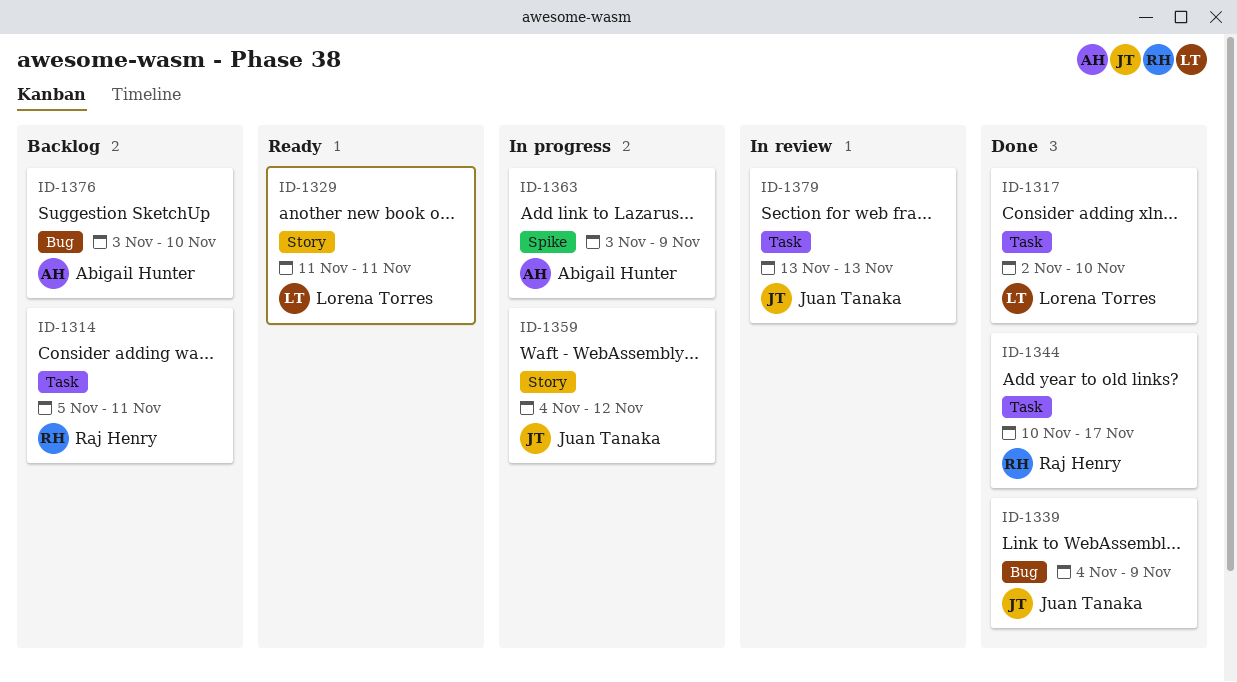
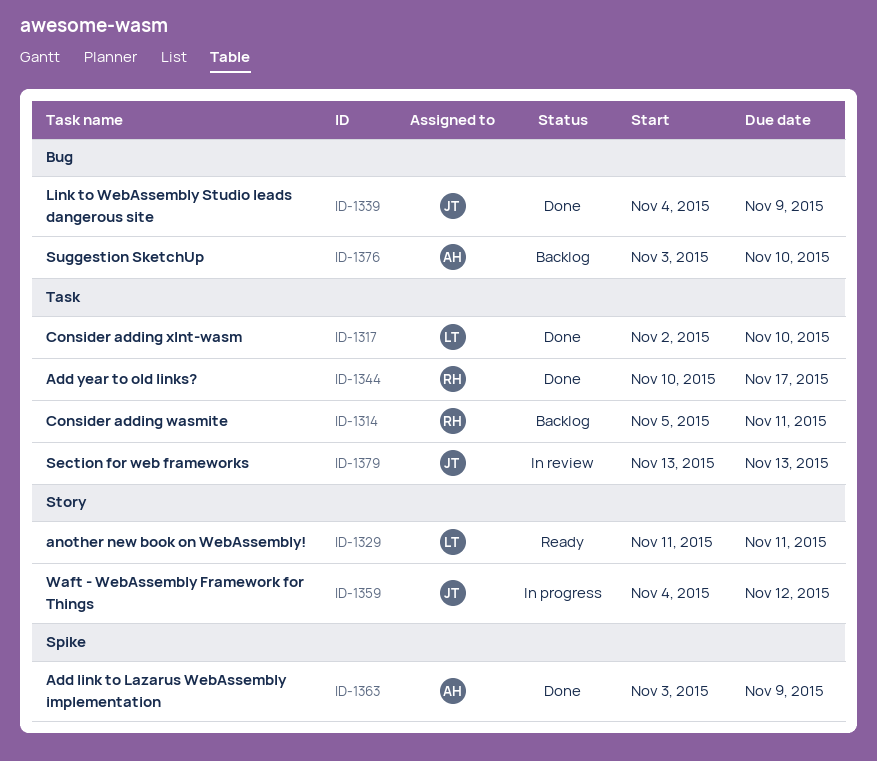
ID-1363, status: In progress -> Done

